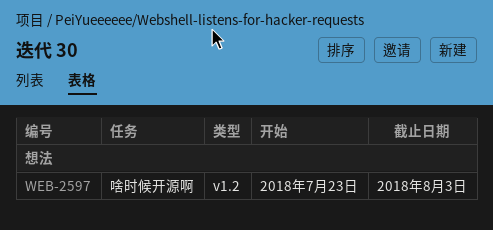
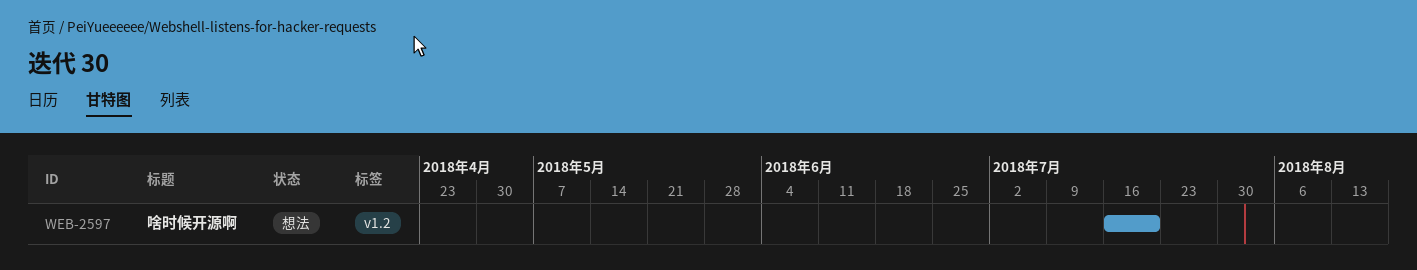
WEB-2597, start: Jul 23 -> Jul 16
WEB-2597, due: Aug 3 -> Jul 20

